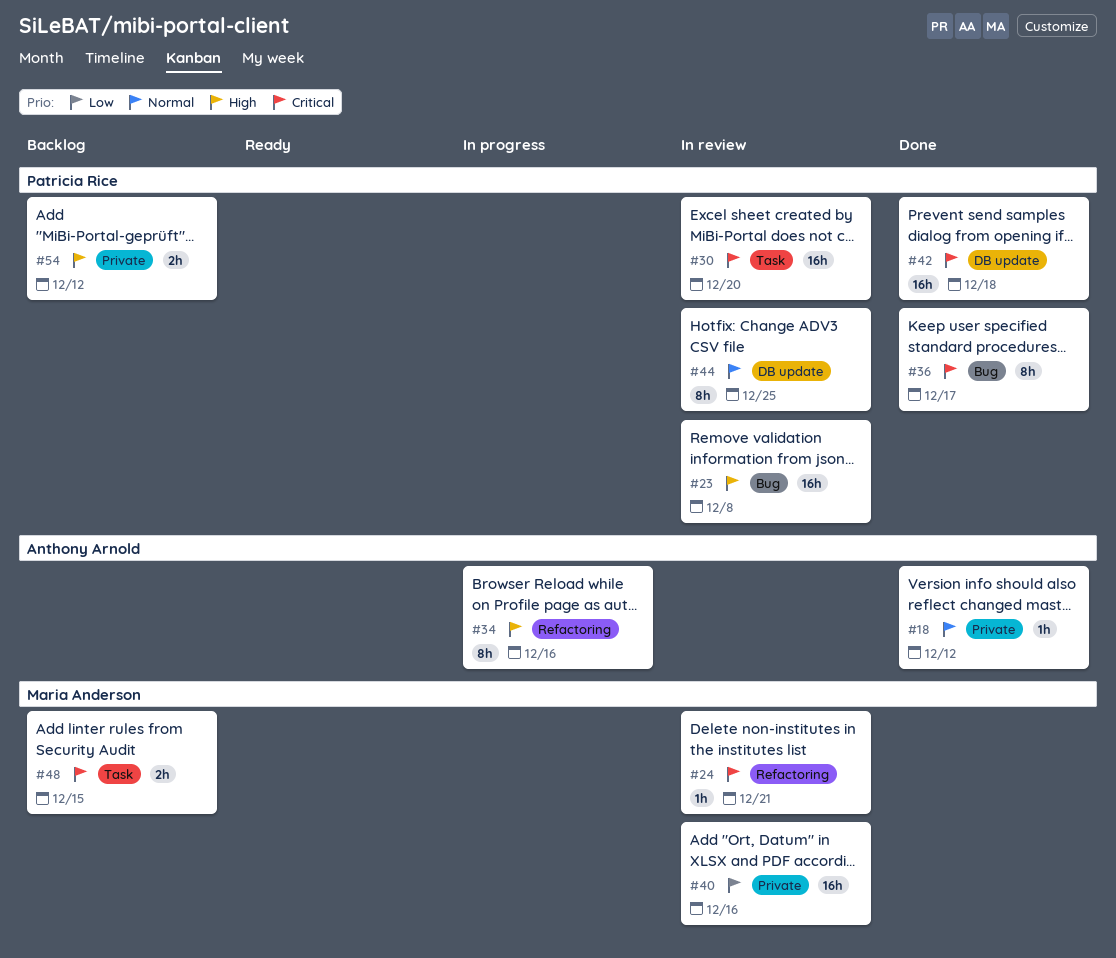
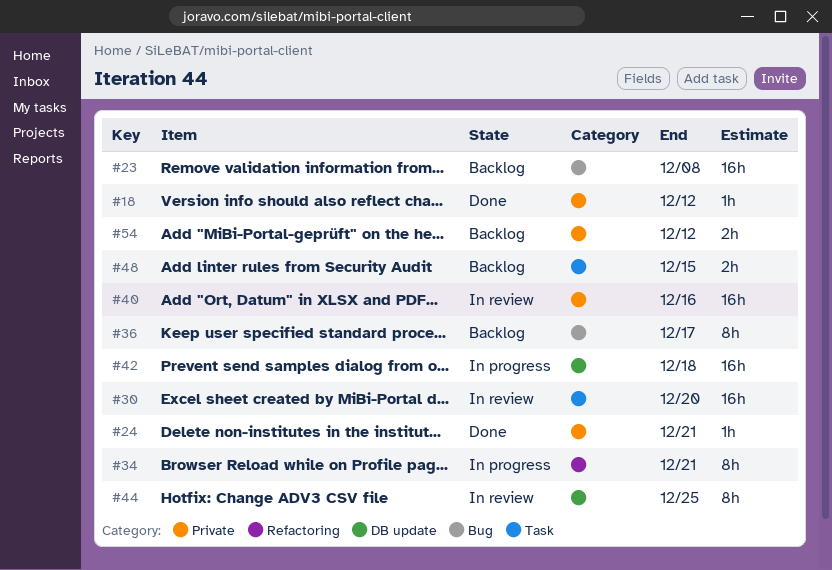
#23, status: In review -> Backlog
#24, status: In review -> Done
#24, label: Refactoring -> Private
#34, due: Dec 16 -> Dec 21
#36, status: Done -> Backlog
#42, status: Done -> In progress

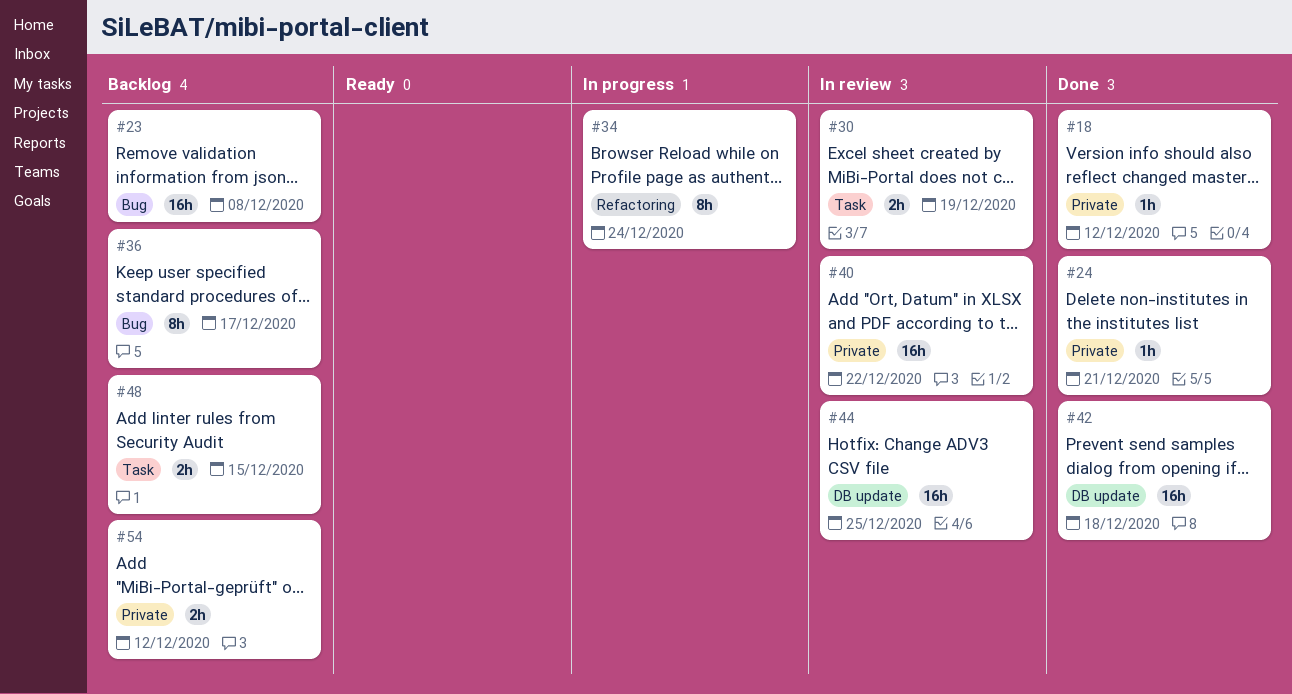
#30, estimate: 16h -> 2h
#30, due: Dec 20 -> Dec 19
#34, due: Dec 21 -> Dec 24
#40, due: Dec 16 -> Dec 22
#42, status: In progress -> Done
#44, estimate: 8h -> 16h

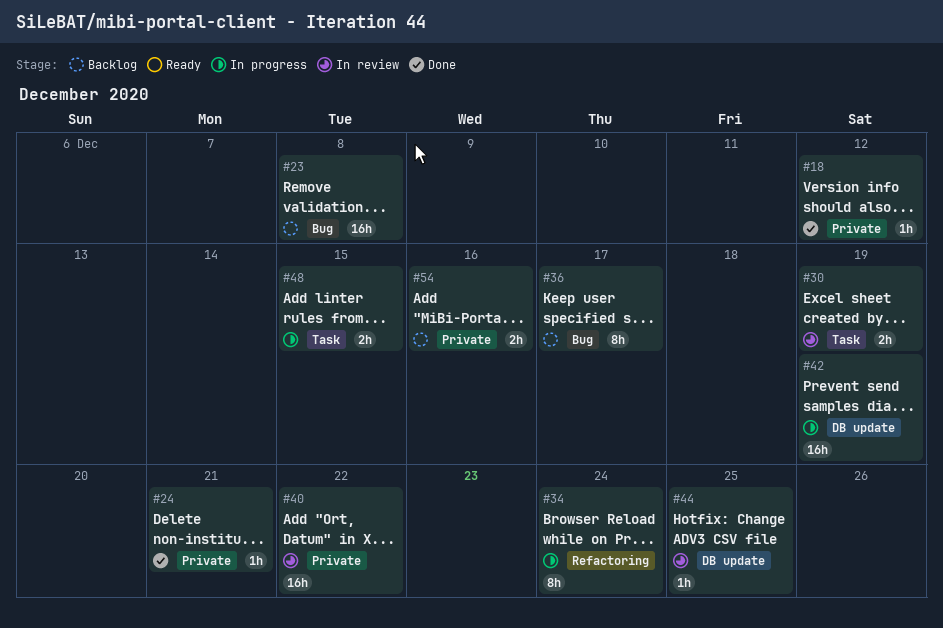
#42, status: Done -> In progress
#42, due: Dec 18 -> Dec 19
#44, estimate: 16h -> 1h
#48, status: Backlog -> In progress
#54, due: Dec 12 -> Dec 16

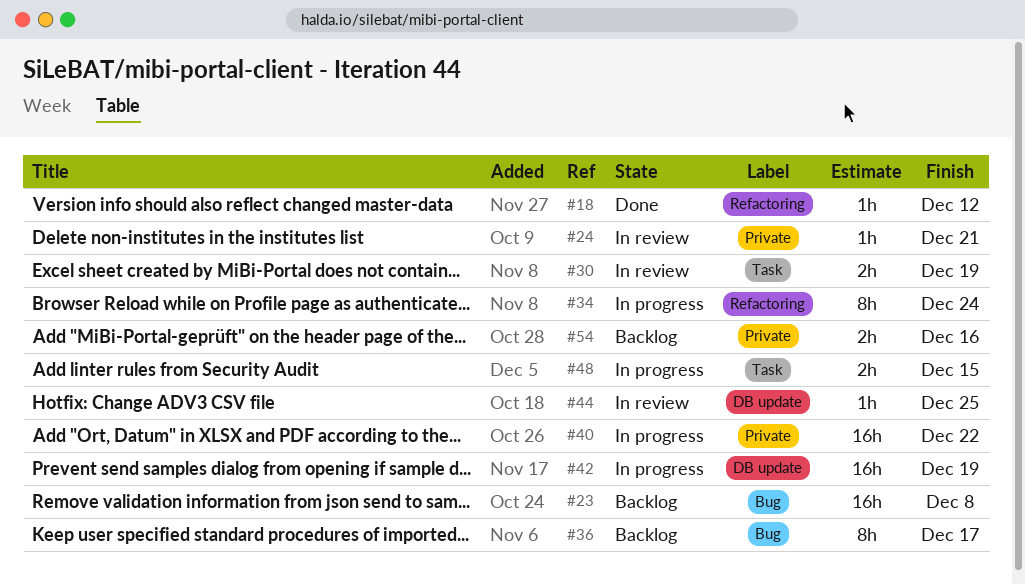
#18, label: Private -> Refactoring
#24, status: Done -> In review
#40, status: In review -> In progress

